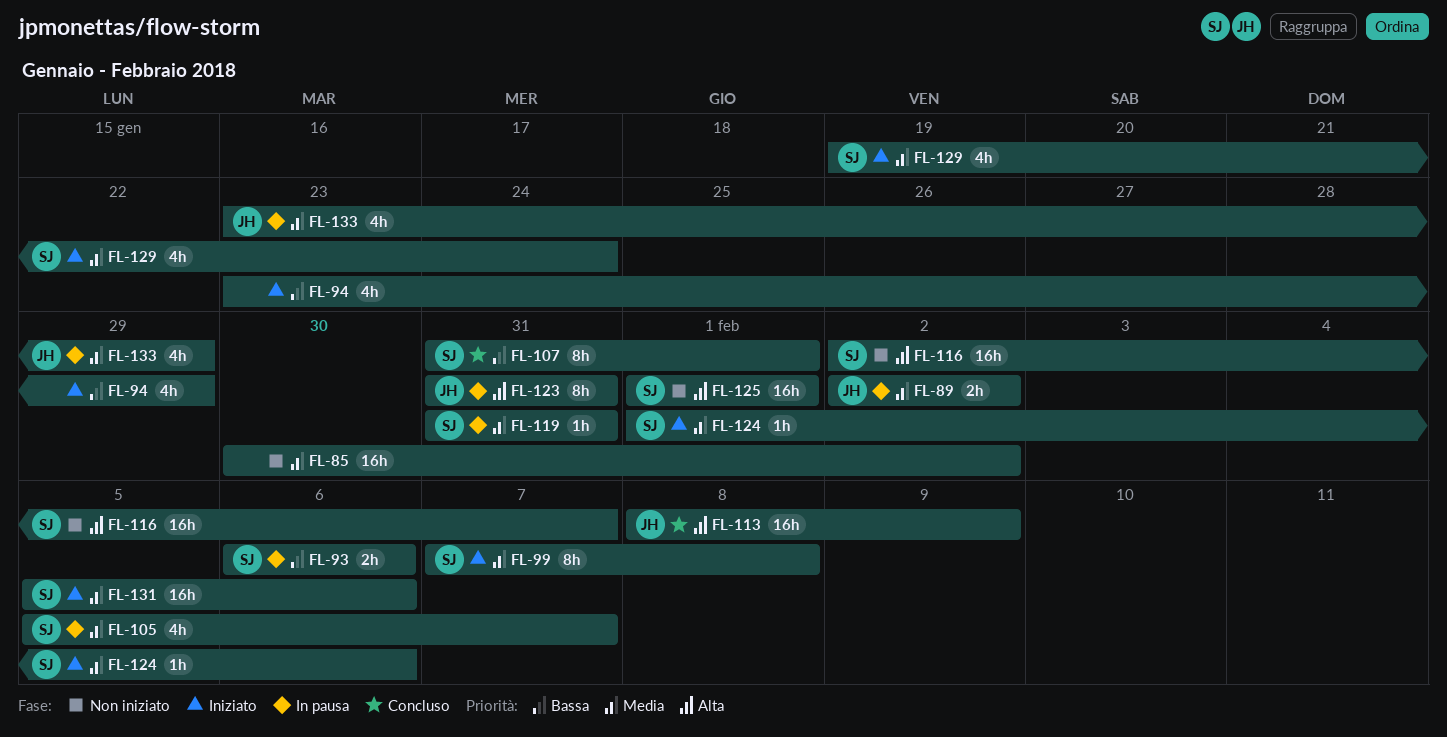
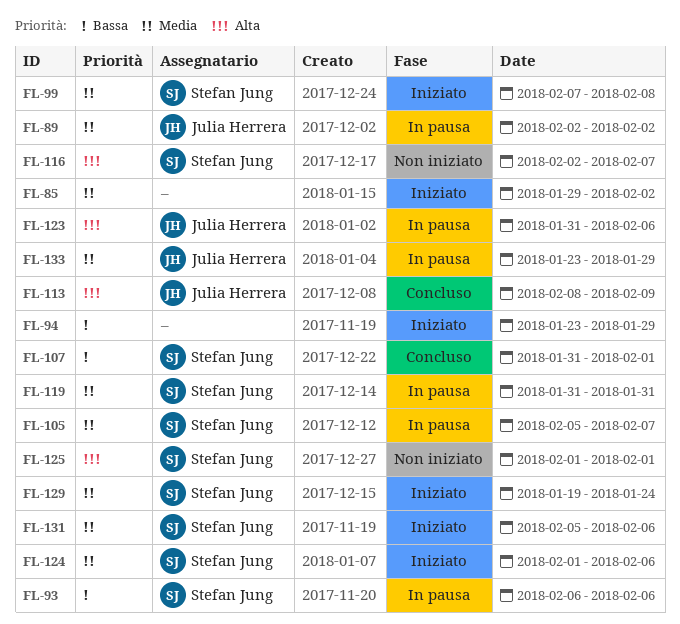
FL-85, status: Non iniziato -> Iniziato
FL-85, start: Jan 30 -> Jan 29
FL-123, due: Jan 31 -> Feb 6

